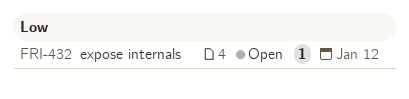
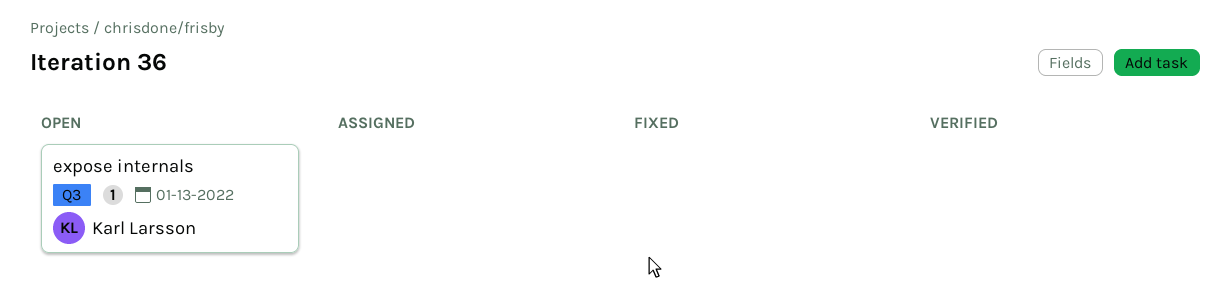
expose internals, due: Jan 12 -> Jan 13

